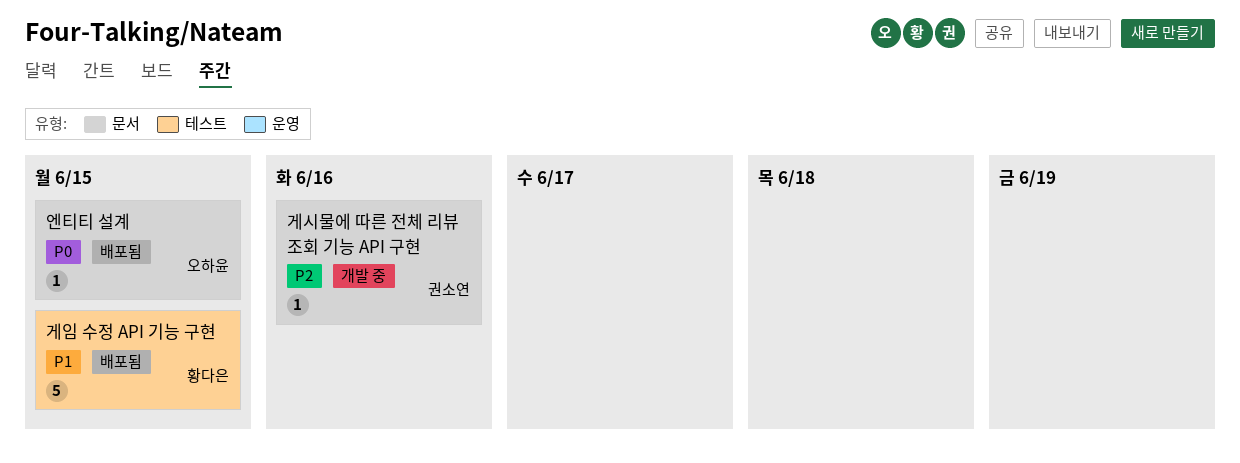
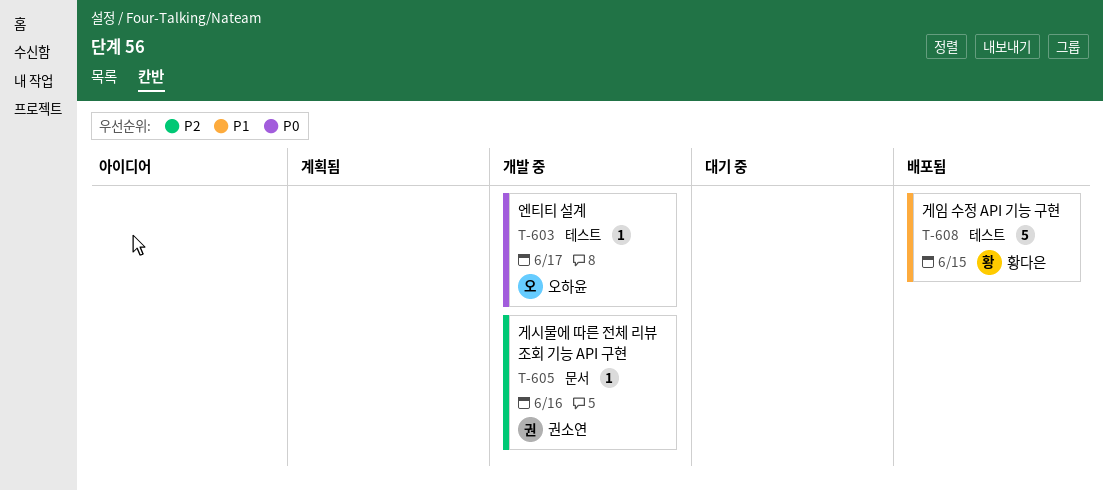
엔티티 설계, status: 배포됨 -> 개발 중
엔티티 설계, label: 문서 -> 테스트
엔티티 설계, due: Jun 15 -> Jun 17

